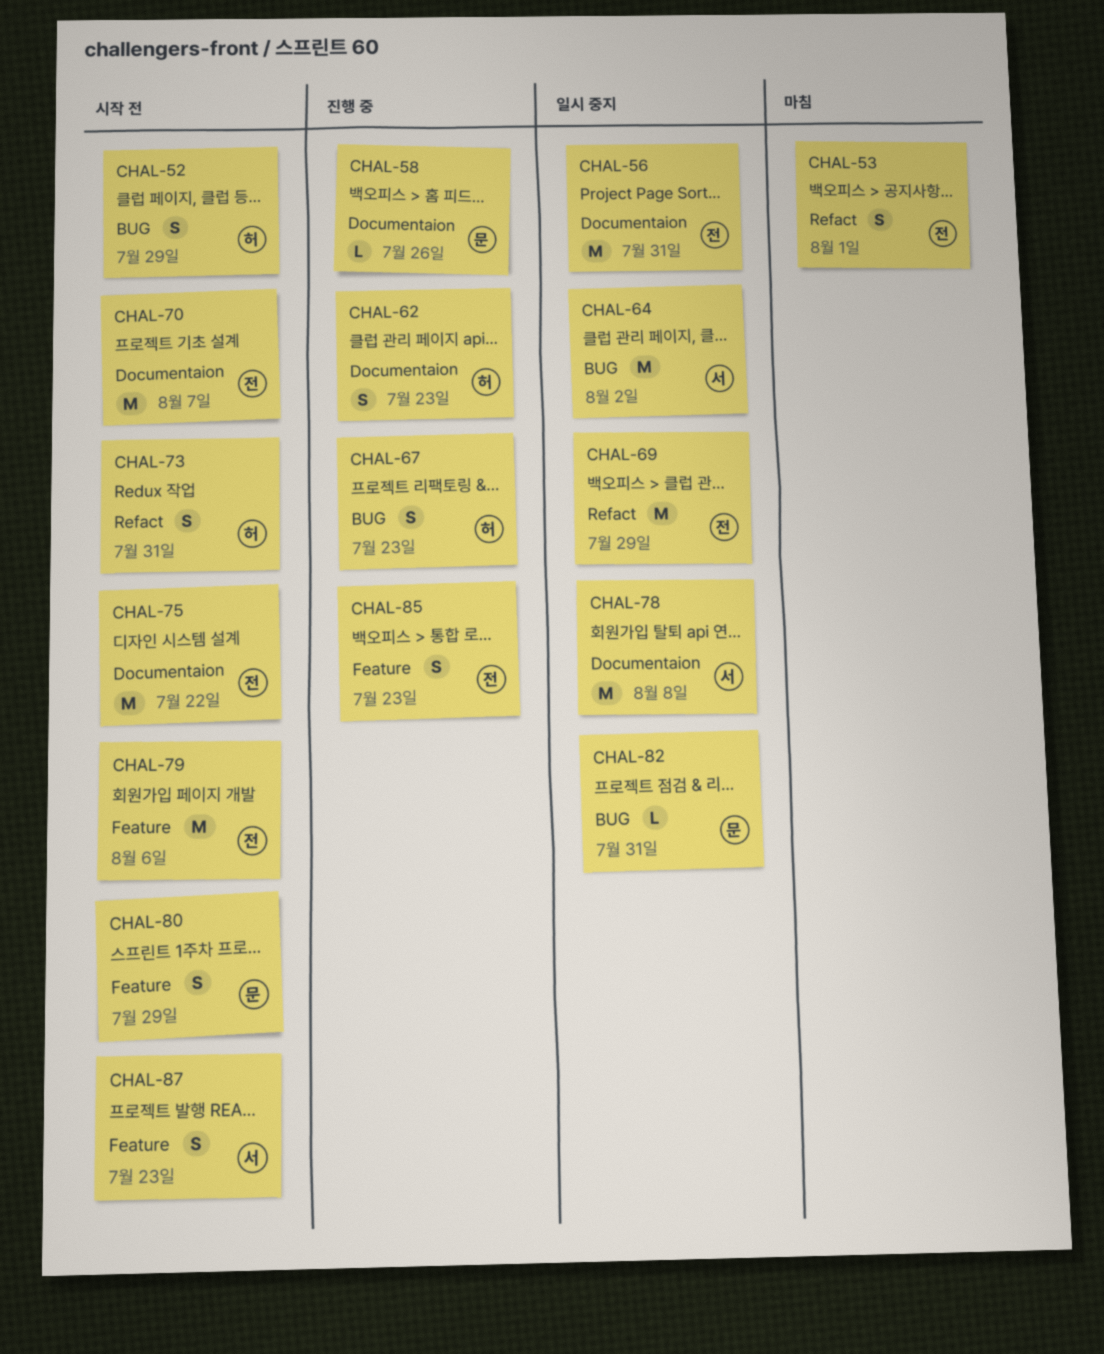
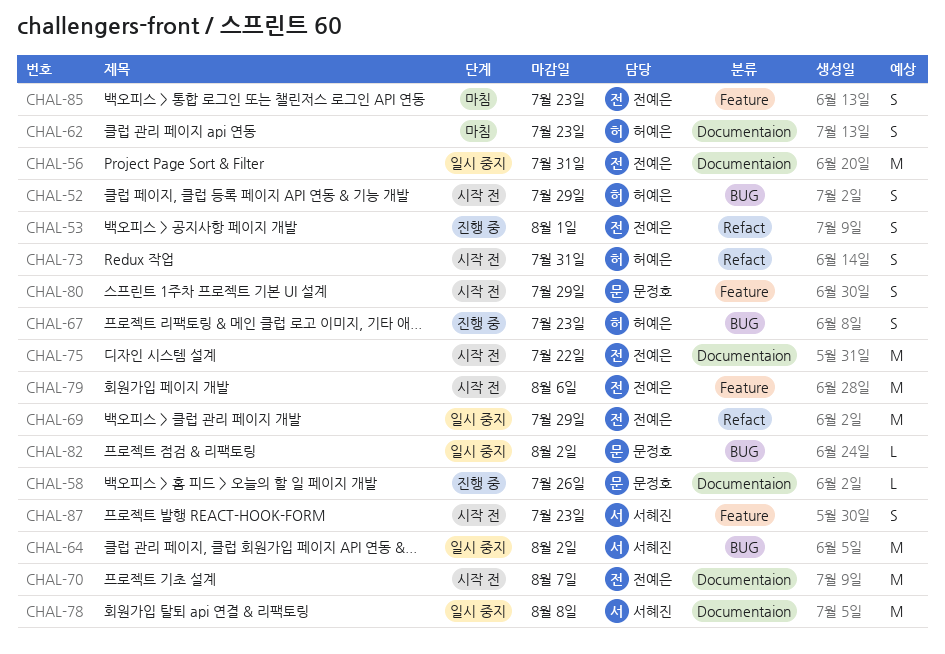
CHAL-53, status: 마침 -> 진행 중
CHAL-62, status: 진행 중 -> 마침
CHAL-82, due: Jul 31 -> Aug 2
CHAL-85, status: 진행 중 -> 마침

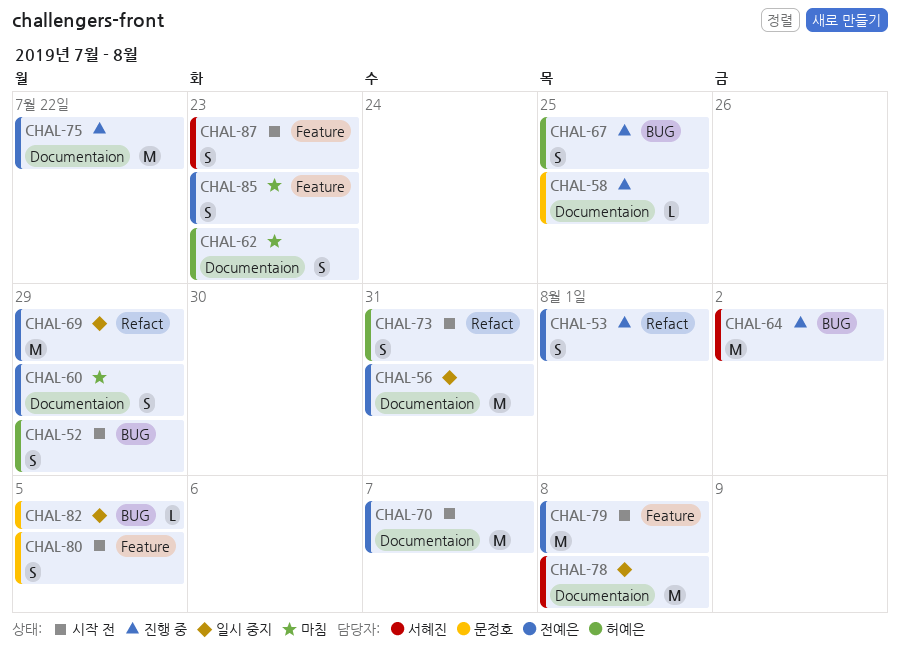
CHAL-58, due: Jul 26 -> Jul 25
CHAL-60: none -> present
CHAL-64, status: 일시 중지 -> 진행 중
CHAL-67, due: Jul 23 -> Jul 25
CHAL-75, status: 시작 전 -> 진행 중
CHAL-79, due: Aug 6 -> Aug 8
CHAL-80, due: Jul 29 -> Aug 5
CHAL-82, due: Aug 2 -> Aug 5

